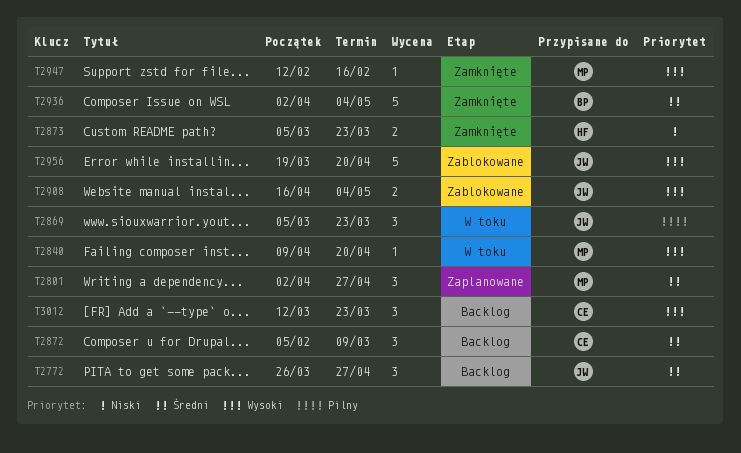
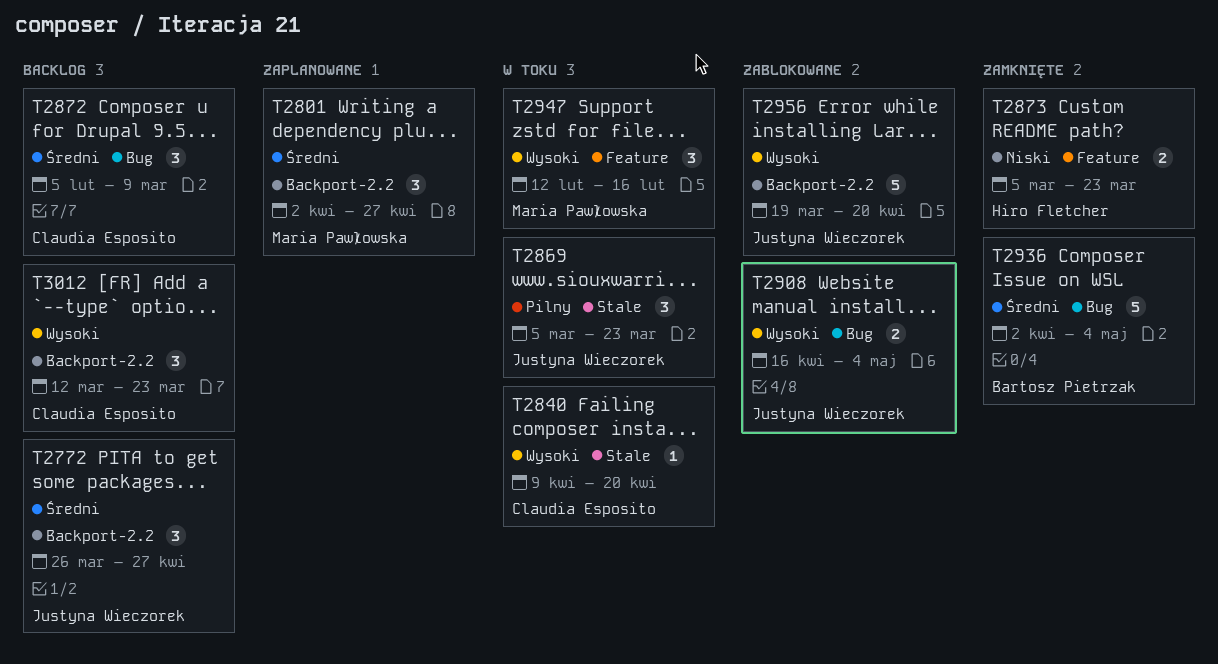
T2840, owner: Maria Pawłowska -> Claudia Esposito
T2947, status: Zamknięte -> W toku
T2947, estimate: 1 -> 3

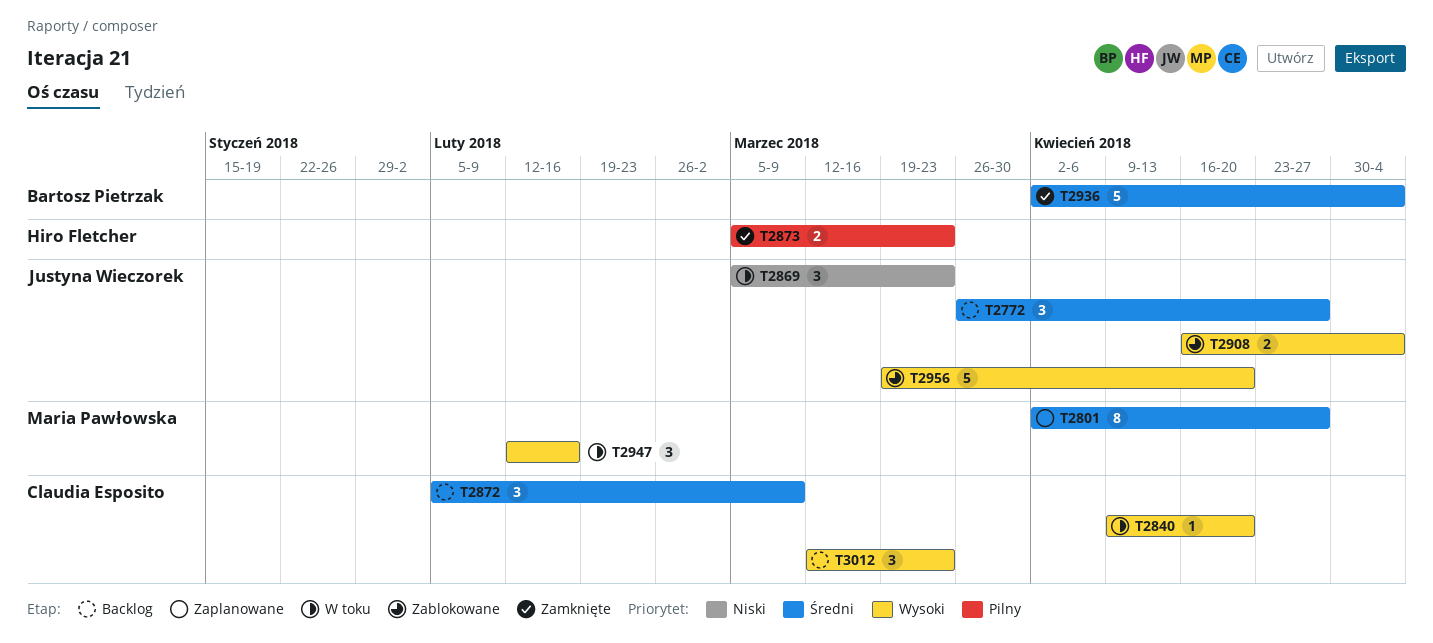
T2801, estimate: 3 -> 8
T2869, priority: Pilny -> Niski
T2873, priority: Niski -> Pilny

